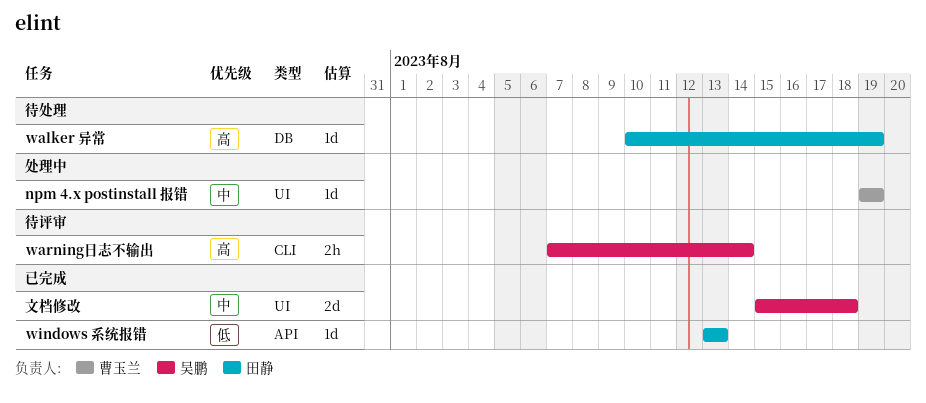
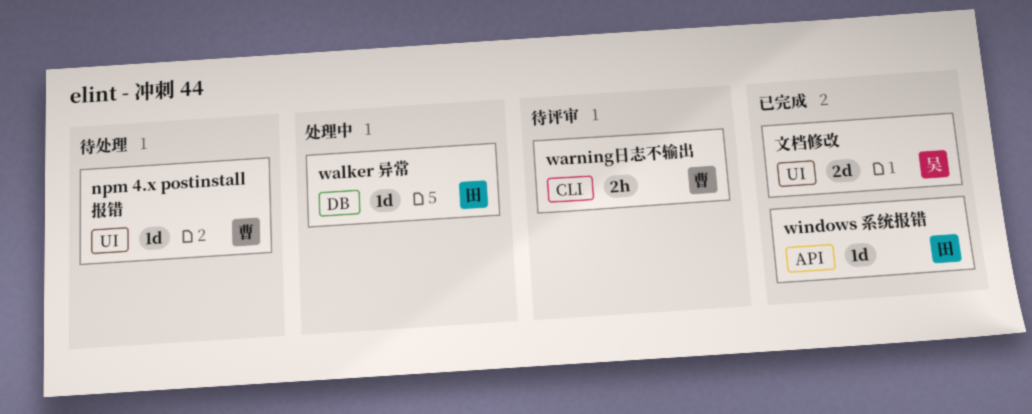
npm 4.x postinstall 报错, status: 处理中 -> 待处理
walker 异常, status: 待处理 -> 处理中
warning日志不输出, owner: 吴鹏 -> 曹玉兰

